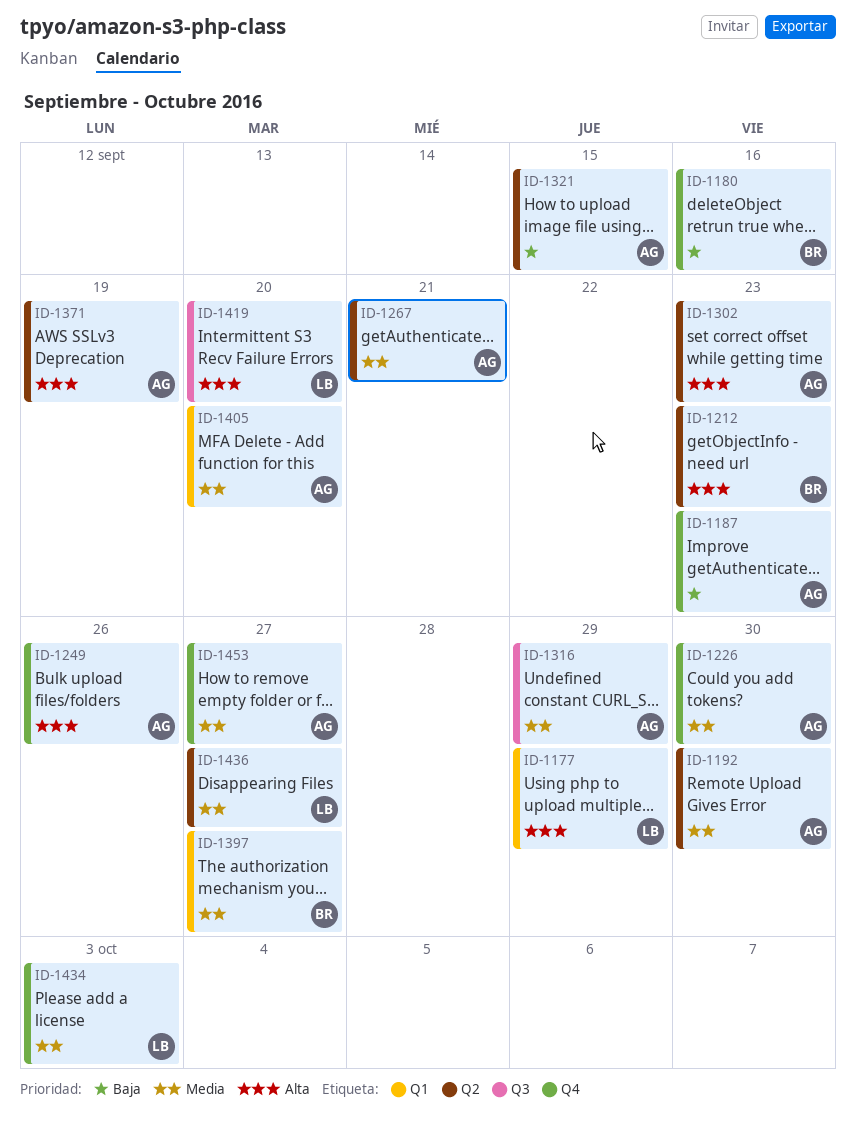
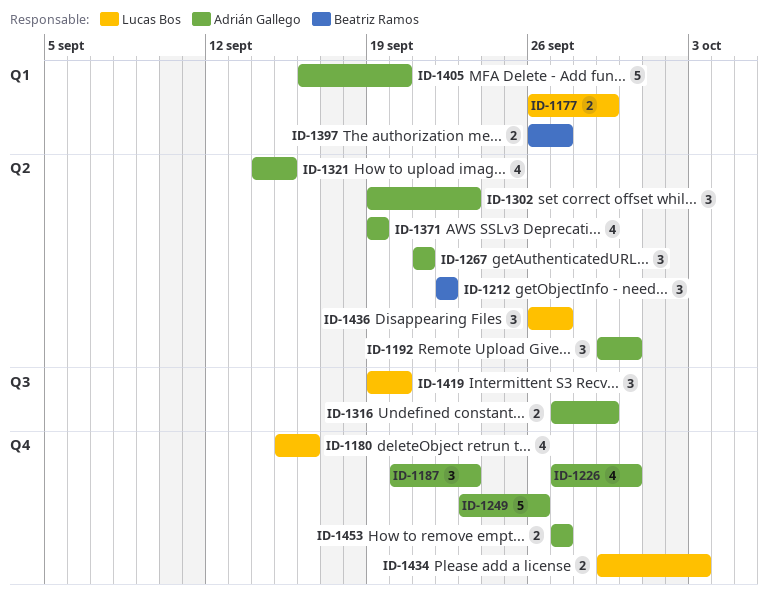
ID-1180, owner: Beatriz Ramos -> Lucas Bos
ID-1212, due: Sep 23 -> Sep 22

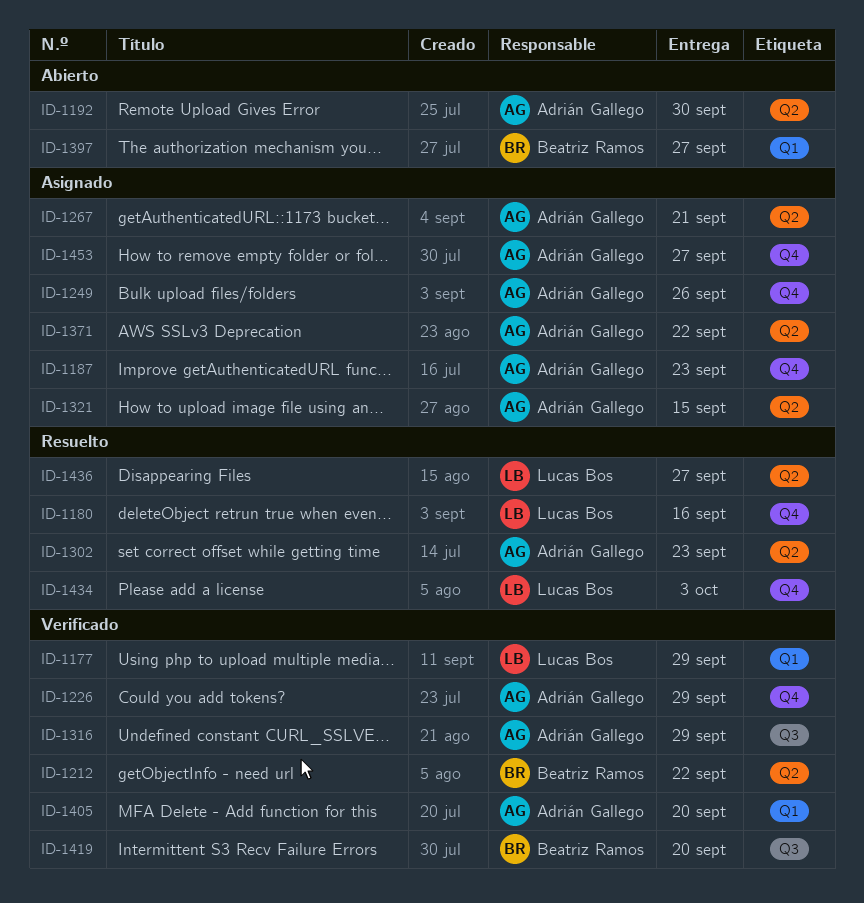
ID-1226, due: Sep 30 -> Sep 29
ID-1371, due: Sep 19 -> Sep 22
ID-1419, owner: Lucas Bos -> Beatriz Ramos

